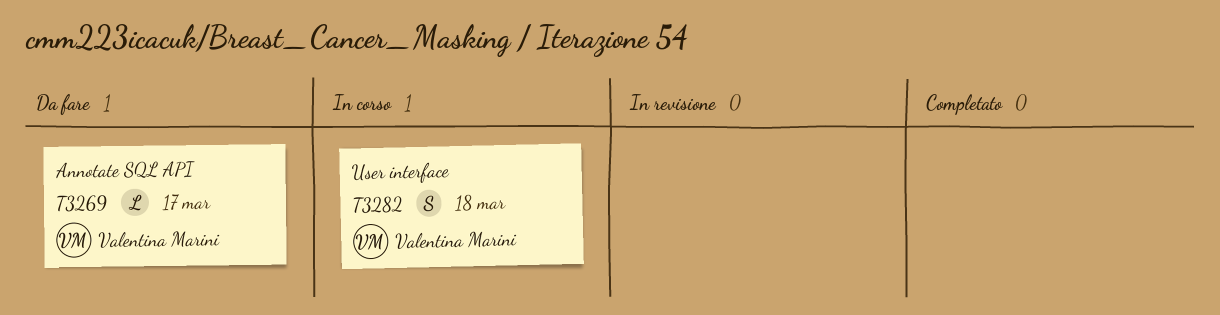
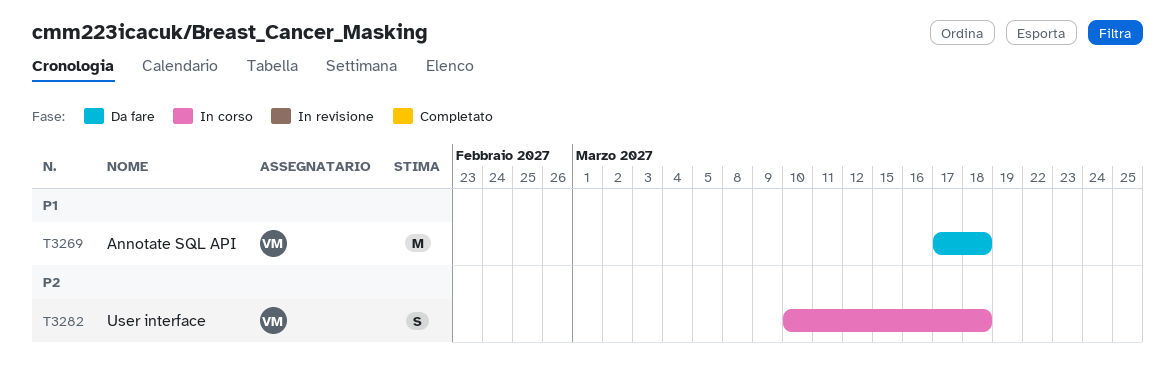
T3269, estimate: L -> M
T3269, due: Mar 17 -> Mar 18

